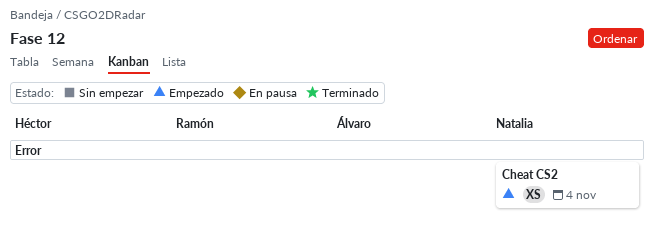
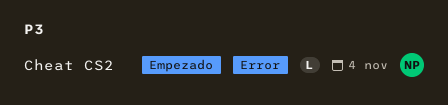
Cheat CS2, estimate: XS -> L

